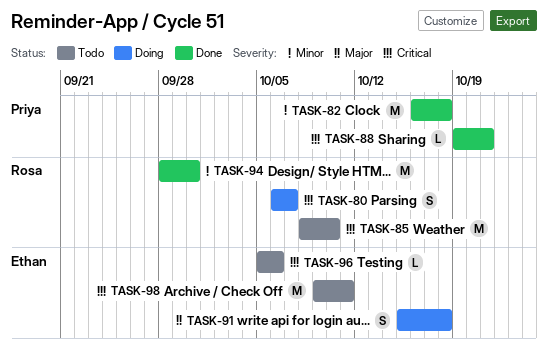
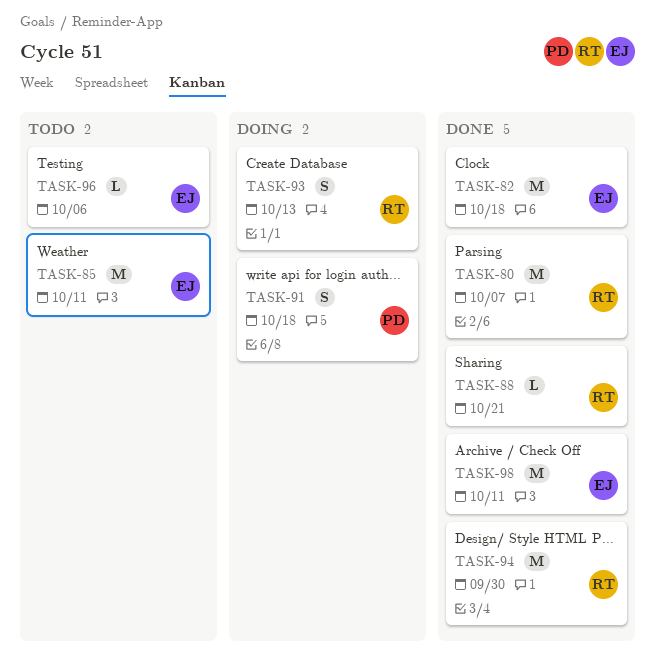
TASK-80, status: Doing -> Done
TASK-80, estimate: S -> M
TASK-82, owner: Priya -> Ethan
TASK-85, owner: Rosa -> Ethan
TASK-85, due: Oct 10 -> Oct 11
TASK-88, owner: Priya -> Rosa
TASK-91, owner: Ethan -> Priya
TASK-93: none -> present
TASK-98, status: Todo -> Done

